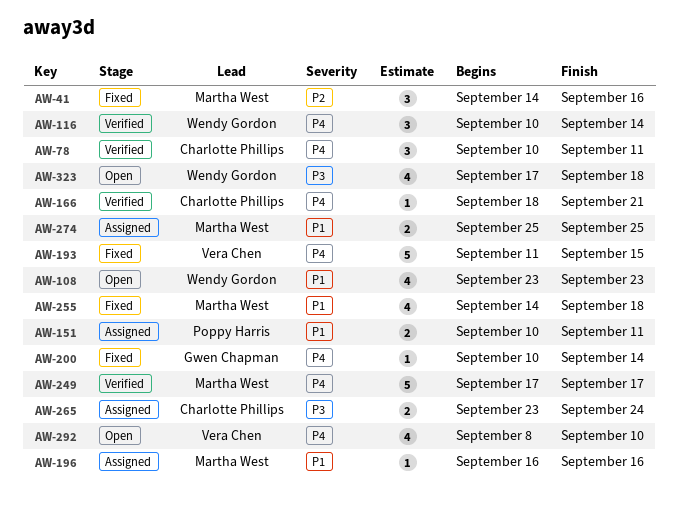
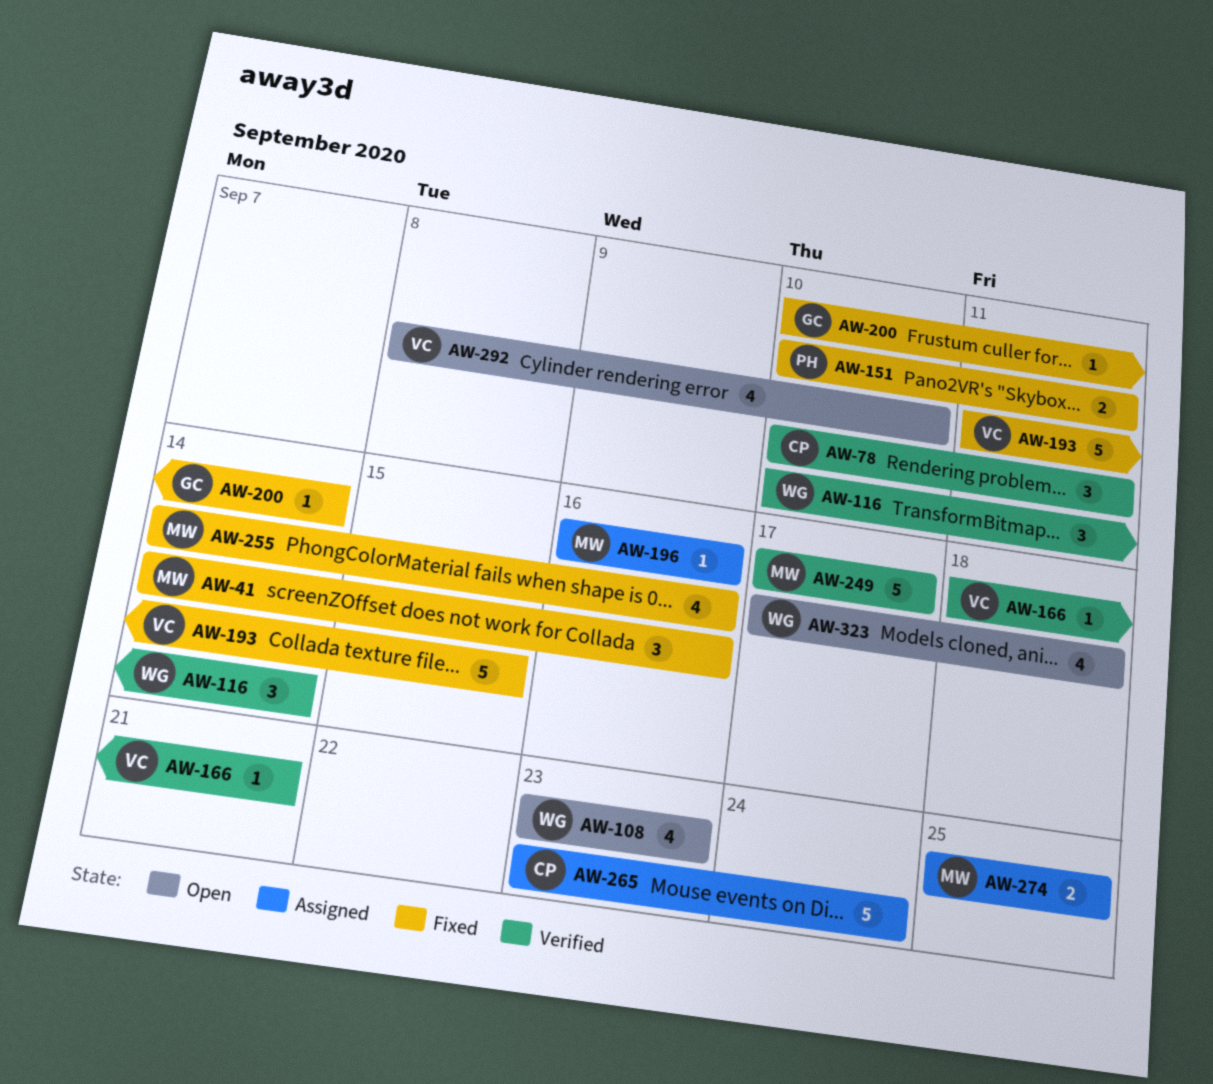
AW-151, status: Assigned -> Fixed
AW-166, owner: Charlotte Phillips -> Vera Chen
AW-255, due: Sep 18 -> Sep 16
AW-265, estimate: 2 -> 5

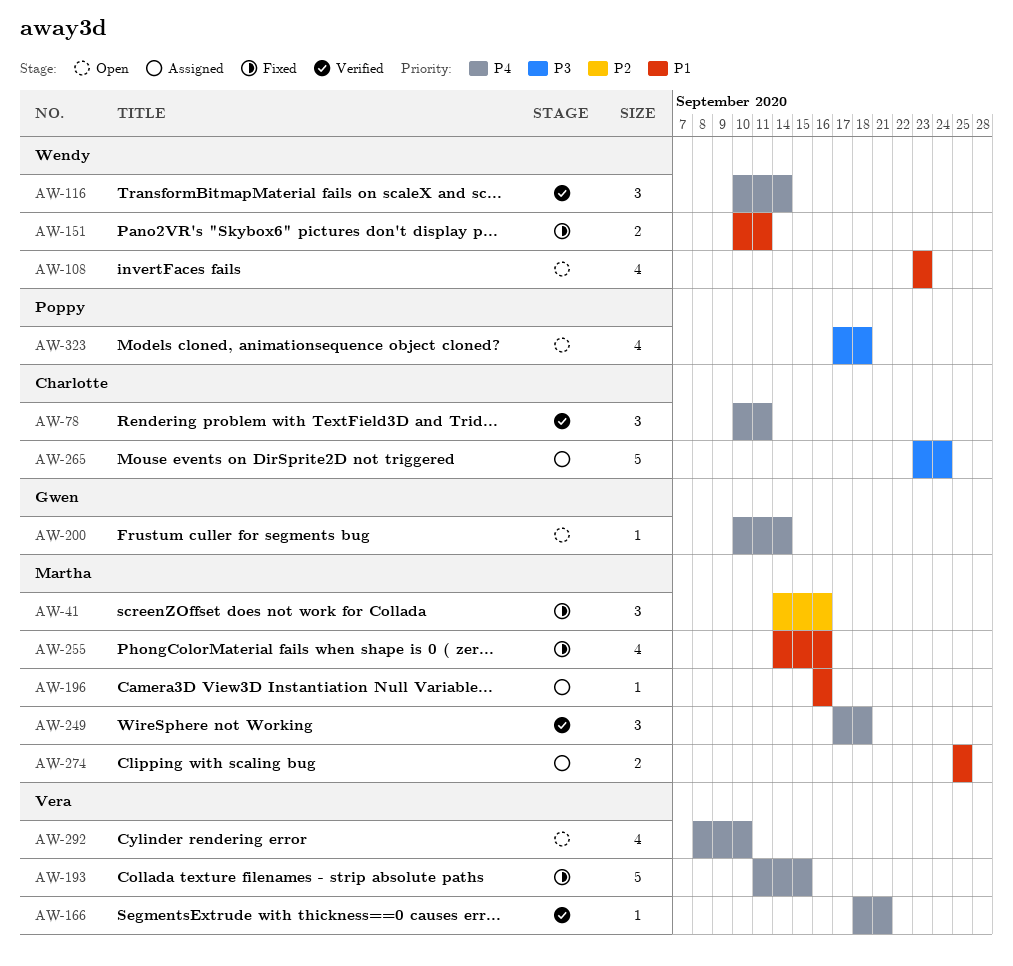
AW-151, owner: Poppy -> Wendy
AW-200, status: Fixed -> Open
AW-249, estimate: 5 -> 3
AW-249, due: Sep 17 -> Sep 18
AW-323, owner: Wendy -> Poppy

